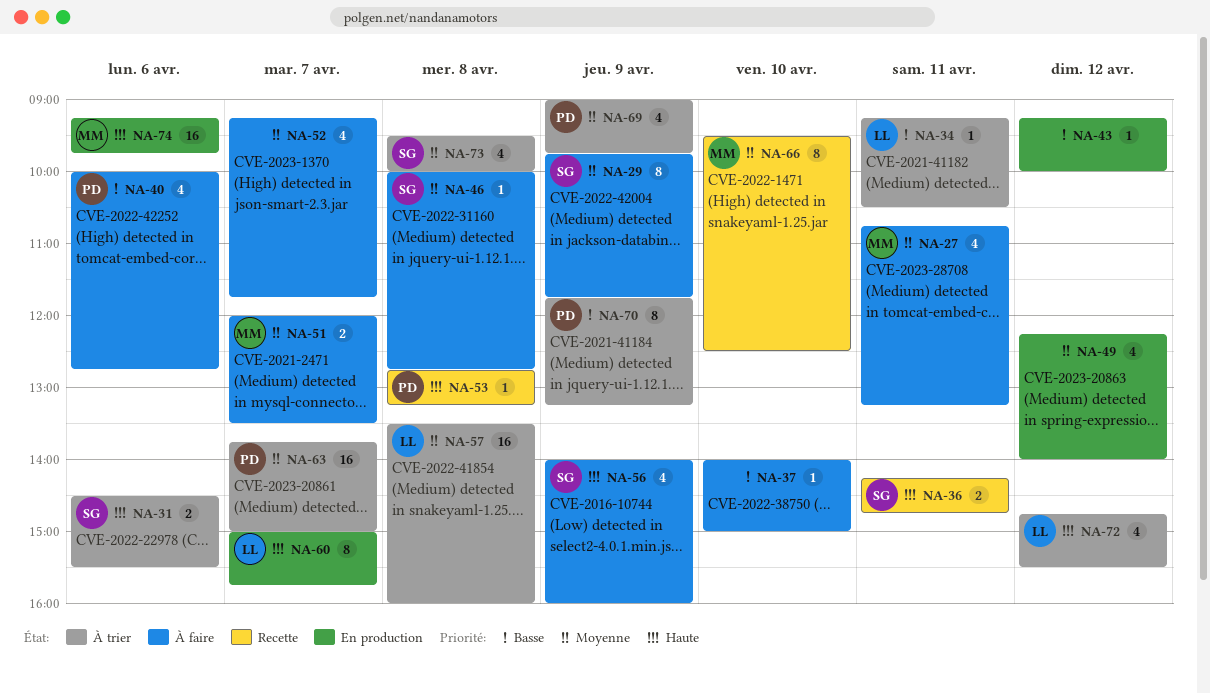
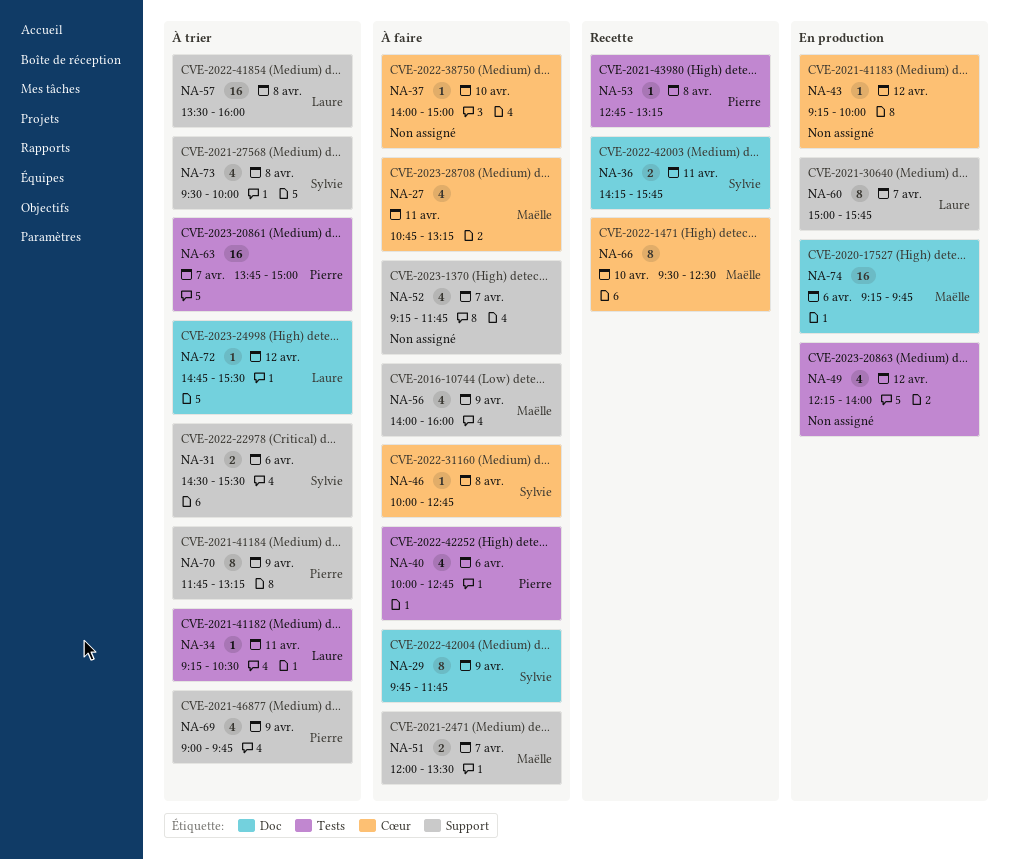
NA-36, ends: 14:45 -> 15:45
NA-56, owner: Sylvie -> Maëlle
NA-72, estimate: 4 -> 1

